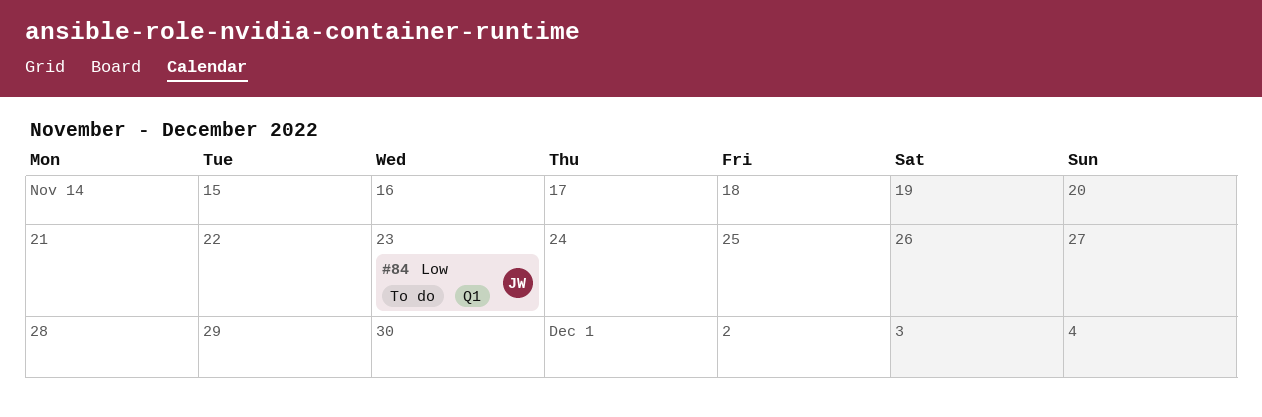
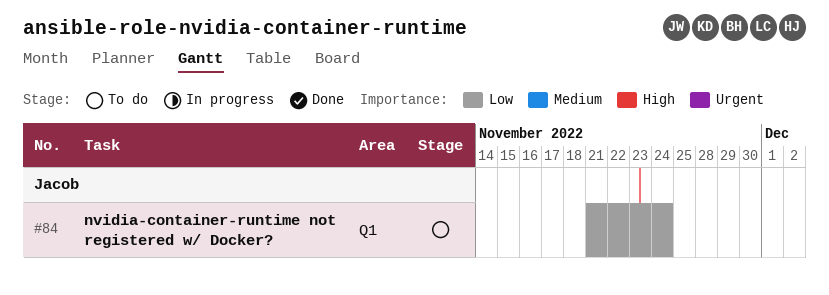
#84, due: Nov 23 -> Nov 24

